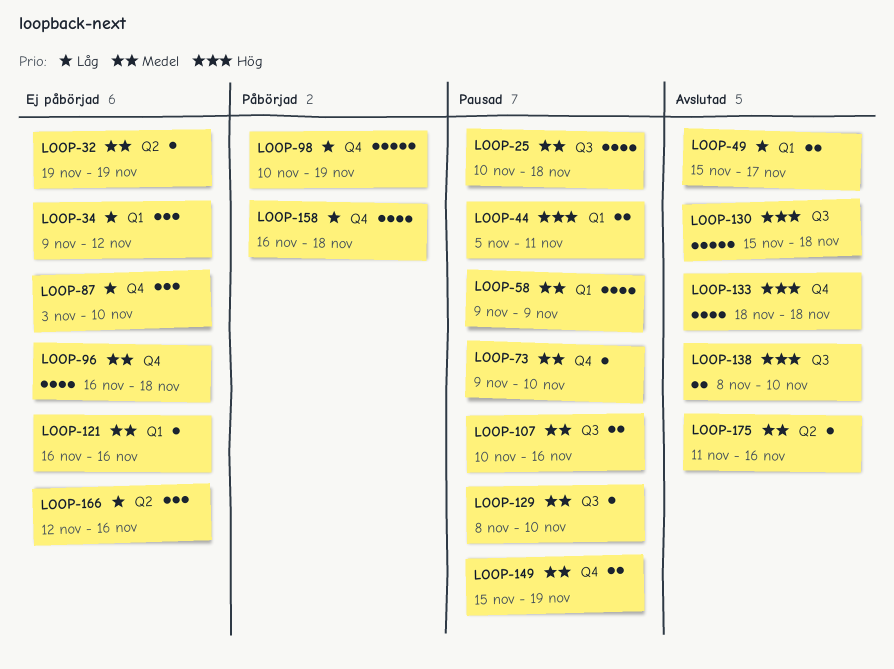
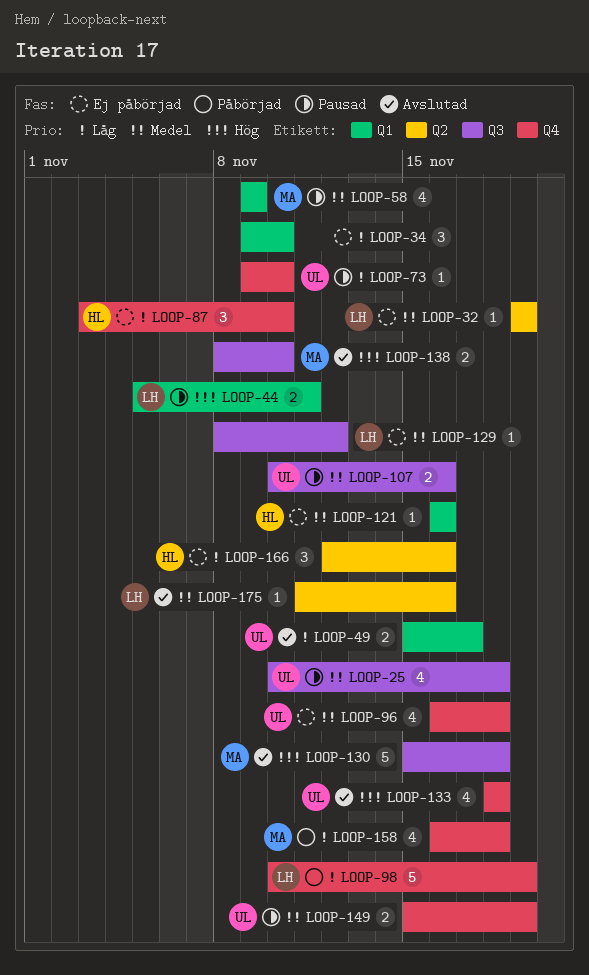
LOOP-34, due: Nov 12 -> Nov 10
LOOP-73, priority: Medel -> Låg
LOOP-129, status: Pausad -> Ej påbörjad
LOOP-129, due: Nov 10 -> Nov 12

